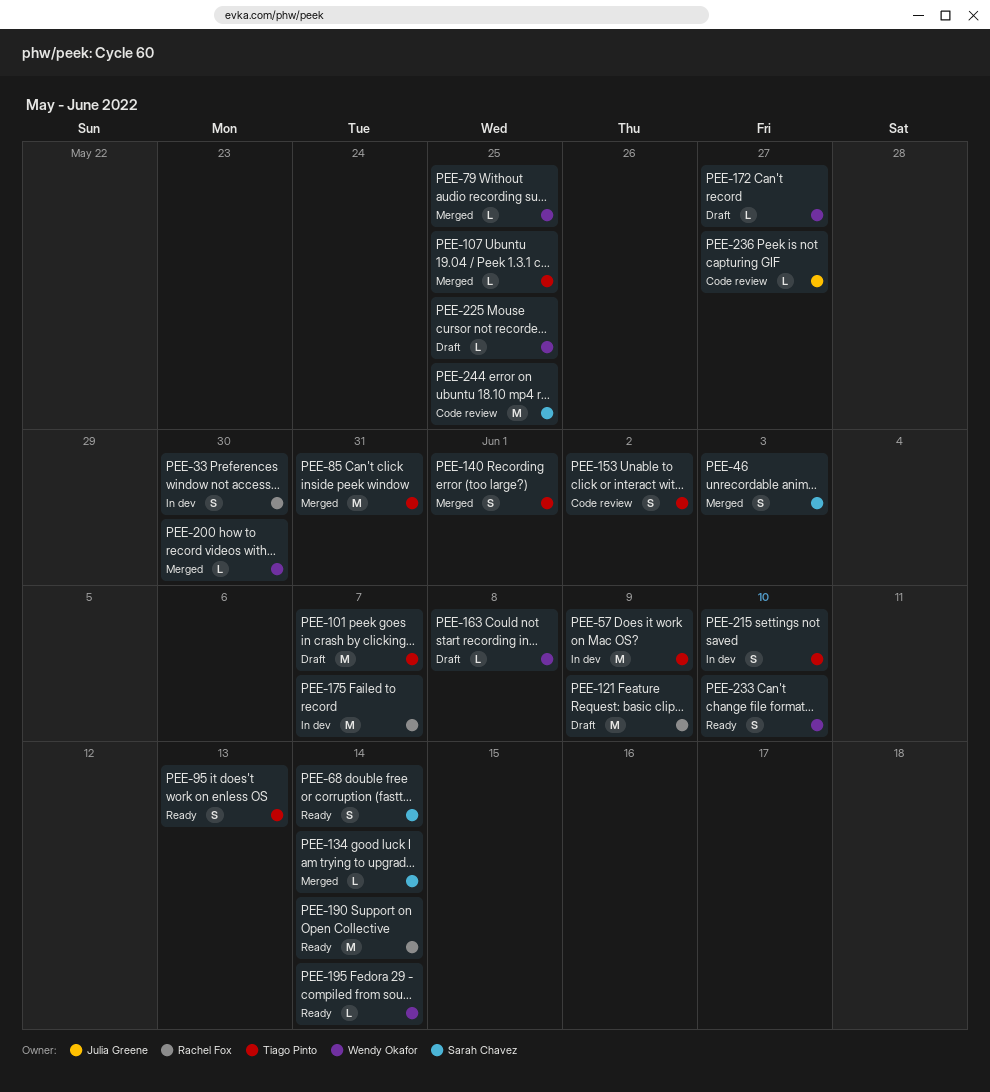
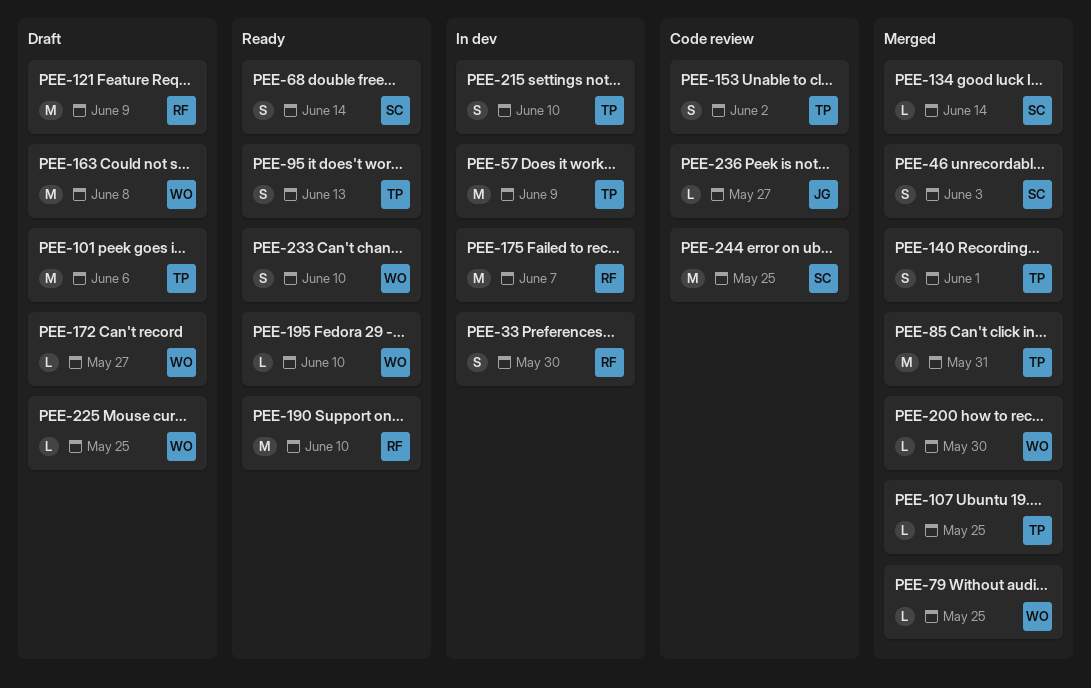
PEE-101, due: Jun 7 -> Jun 6
PEE-163, estimate: L -> M
PEE-190, due: Jun 14 -> Jun 10
PEE-195, due: Jun 14 -> Jun 10

